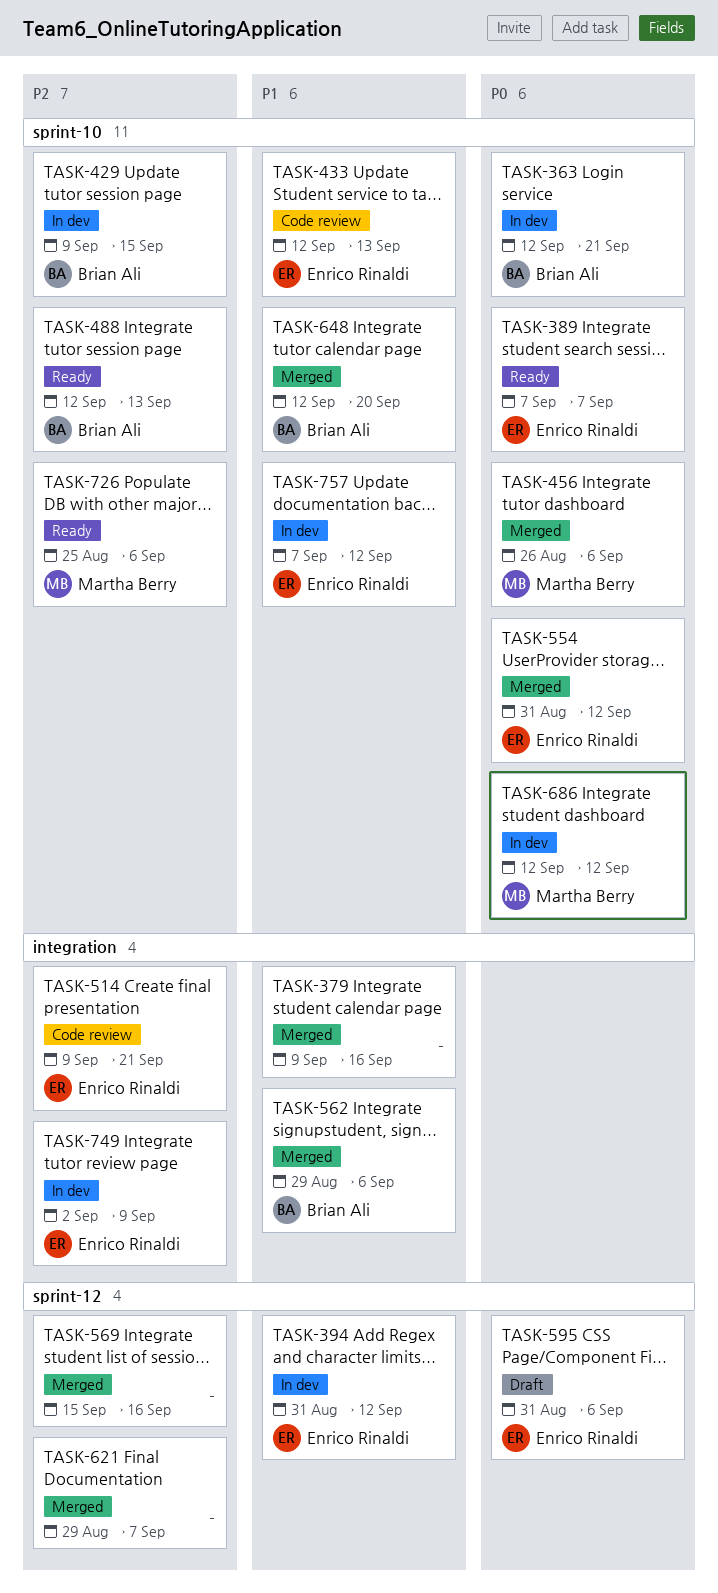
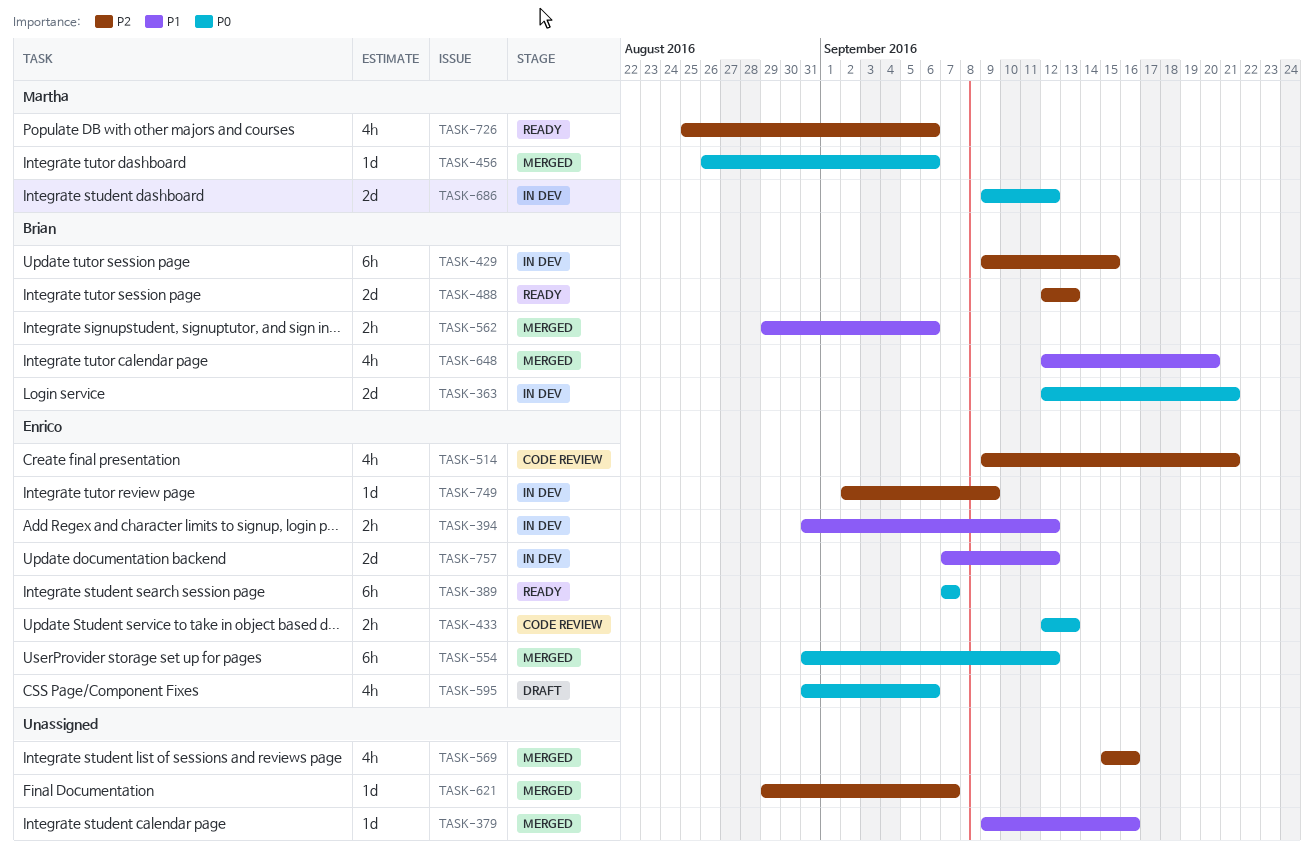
TASK-433, priority: P1 -> P0
TASK-686, start: Sep 12 -> Sep 9

